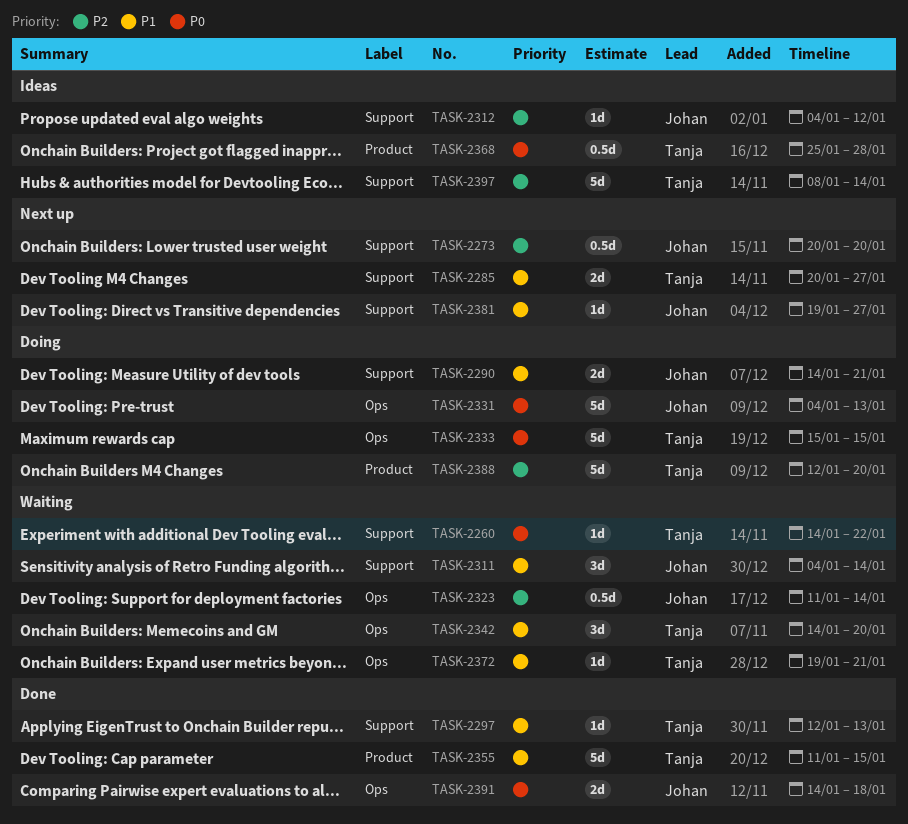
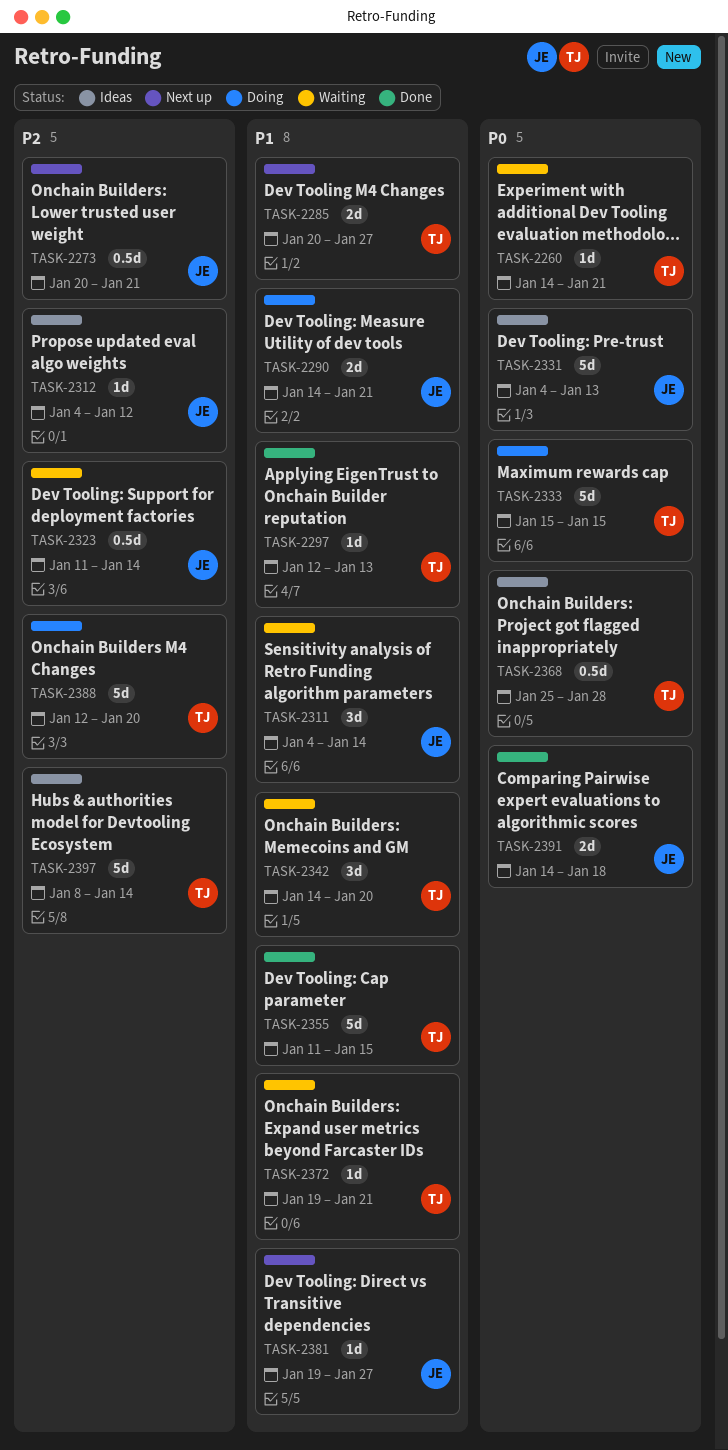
TASK-2260, due: Jan 22 -> Jan 21
TASK-2273, due: Jan 20 -> Jan 21
TASK-2331, status: Doing -> Ideas

